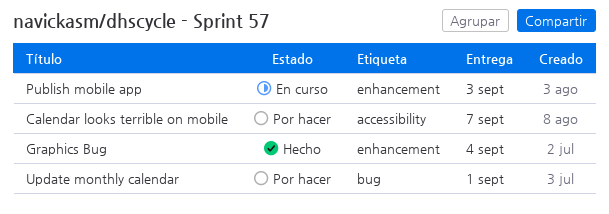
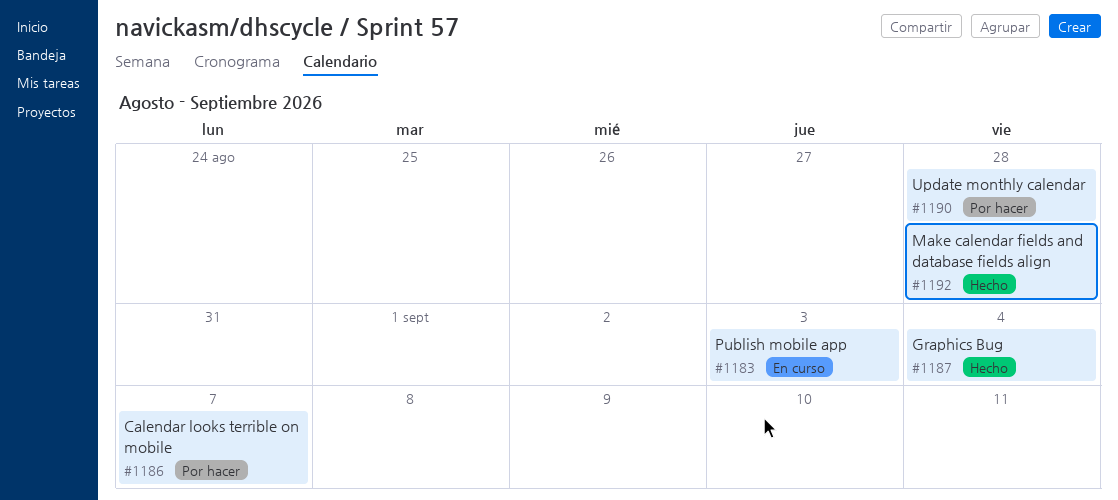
Make calendar fields and database fields align: none -> present
Update monthly calendar, due: Sep 1 -> Aug 28

